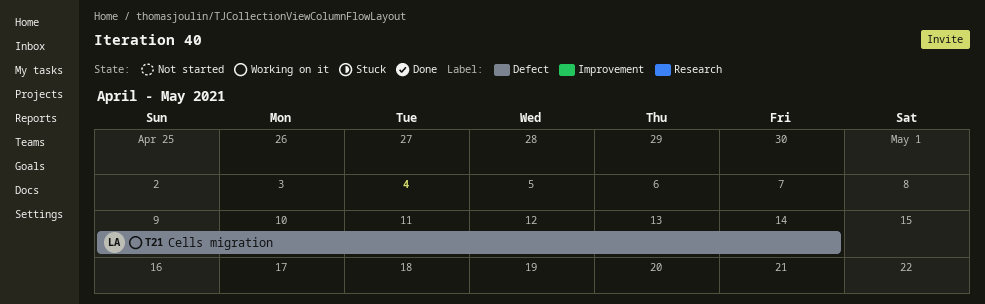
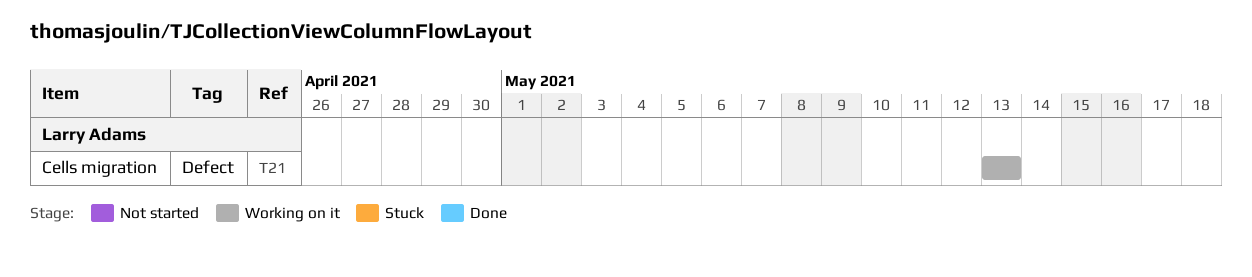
T21, start: May 9 -> May 13
T21, due: May 14 -> May 13

